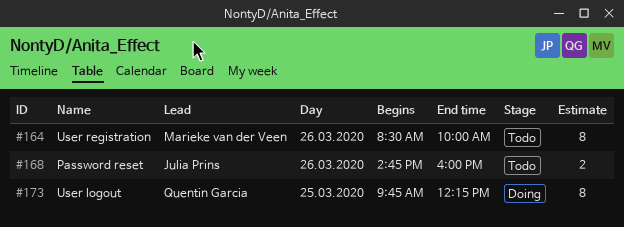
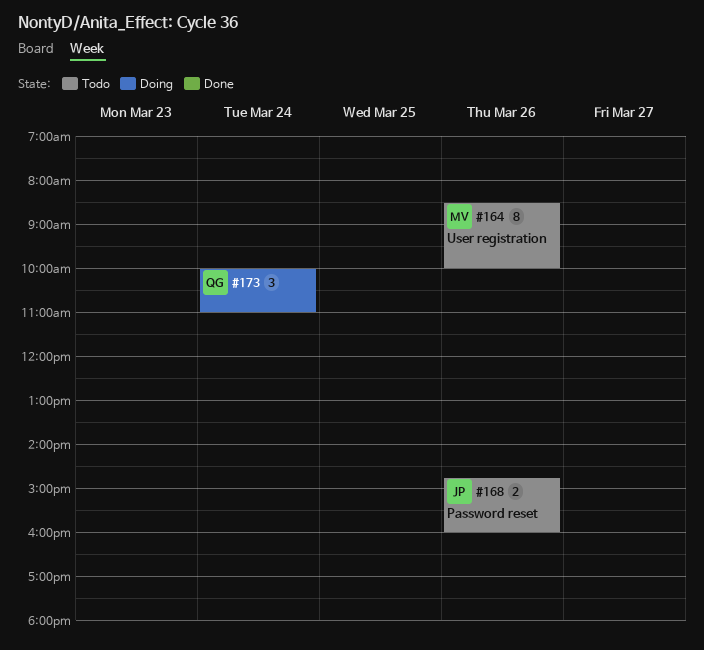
#173, estimate: 8 -> 3
#173, day: Mar 25 -> Mar 24
#173, begins: 09:45 -> 10:00
#173, ends: 12:15 -> 11:00

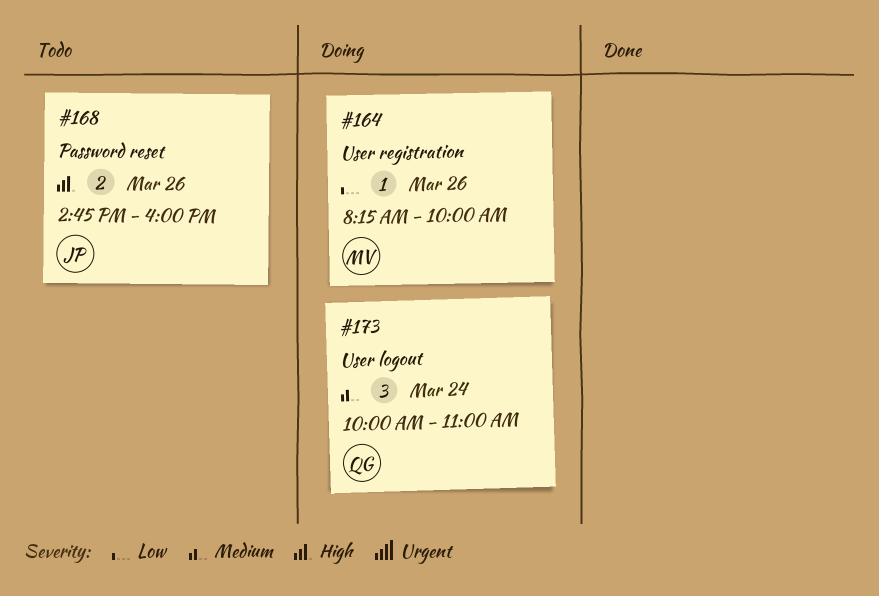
#164, status: Todo -> Doing
#164, estimate: 8 -> 1
#164, begins: 08:30 -> 08:15

